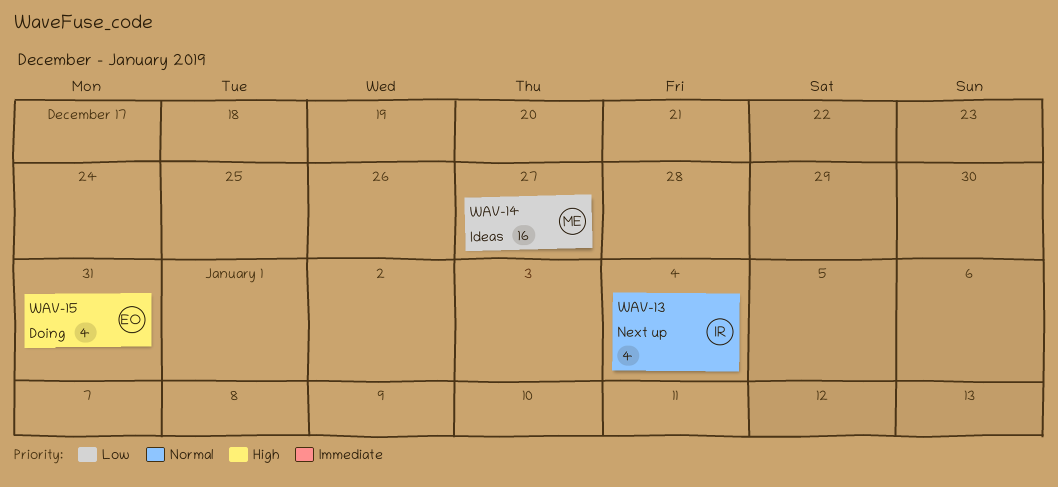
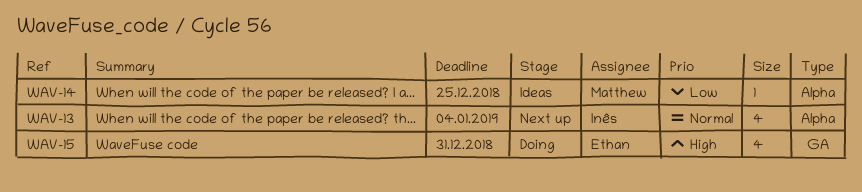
WAV-14, estimate: 16 -> 1
WAV-14, due: Dec 27 -> Dec 25

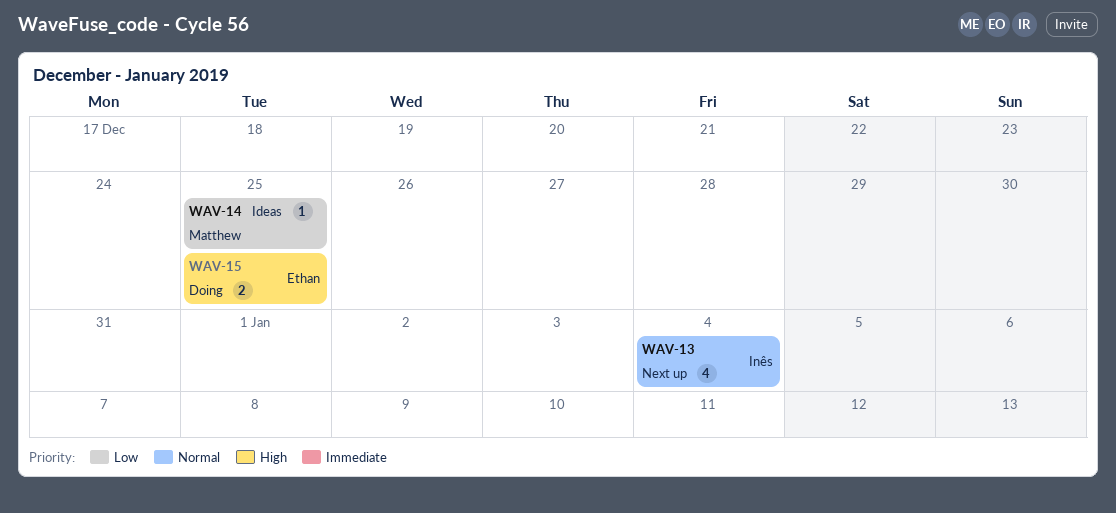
WAV-15, estimate: 4 -> 2
WAV-15, due: Dec 31 -> Dec 25

